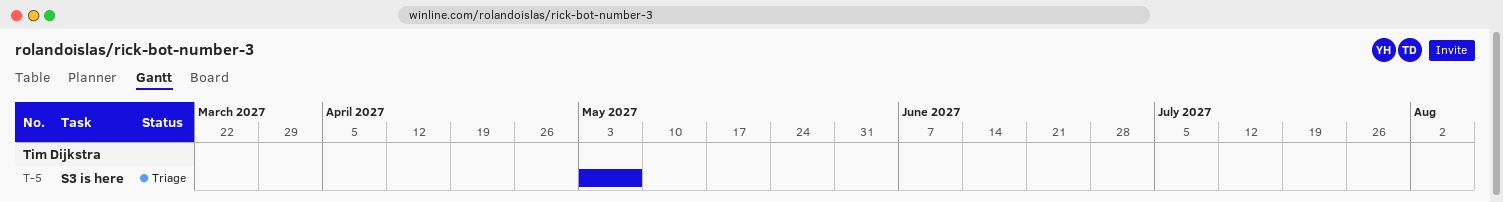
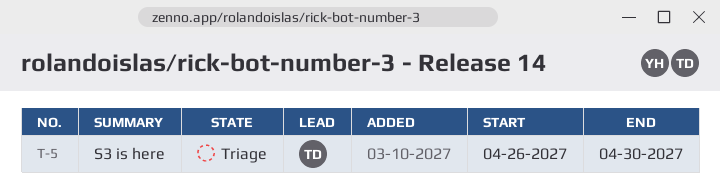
T-5, start: May 3 -> Apr 26
T-5, due: May 7 -> Apr 30

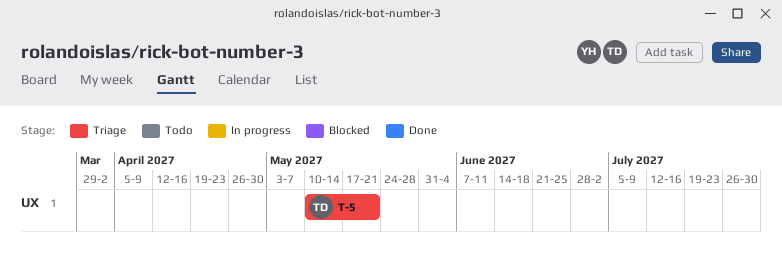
T-5, start: Apr 26 -> May 10
T-5, due: Apr 30 -> May 21

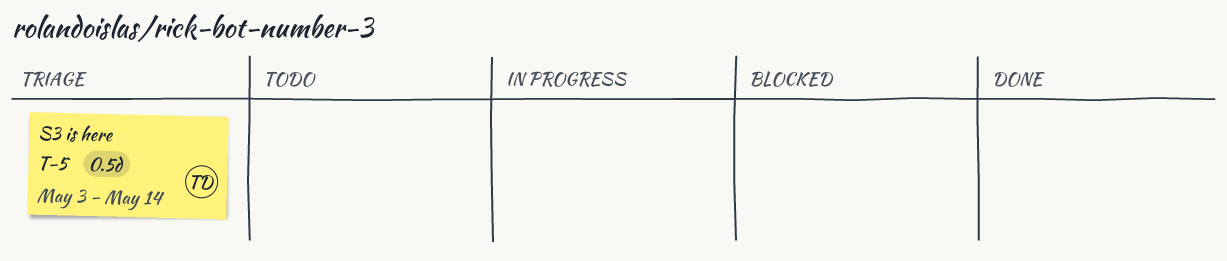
T-5, start: May 10 -> May 3
T-5, due: May 21 -> May 14

